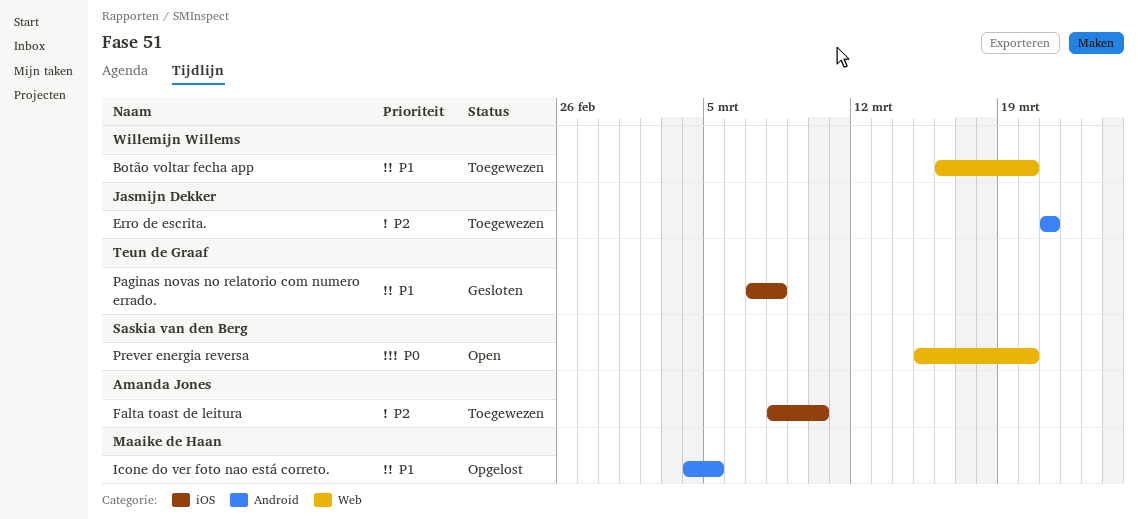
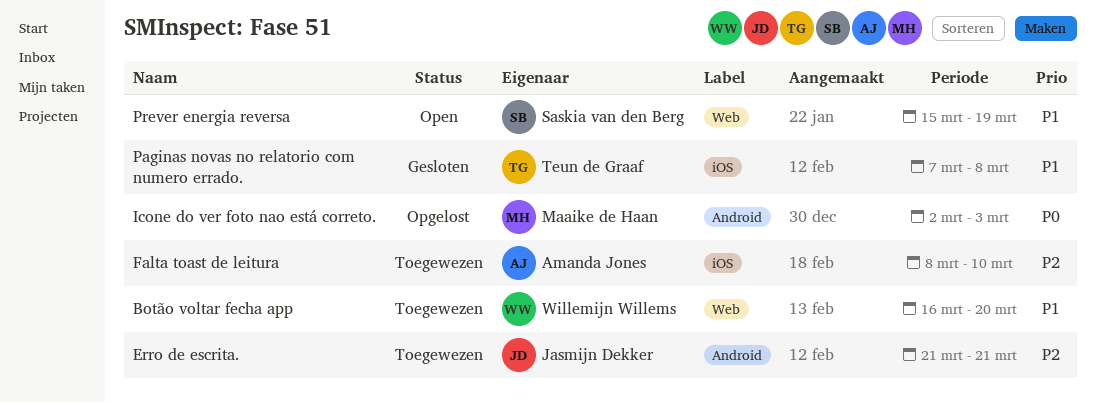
Icone do ver foto nao está correto., priority: P1 -> P0
Icone do ver foto nao está correto., start: Mar 4 -> Mar 2
Icone do ver foto nao está correto., due: Mar 5 -> Mar 3
Prever energia reversa, priority: P0 -> P1
Prever energia reversa, due: Mar 20 -> Mar 19

